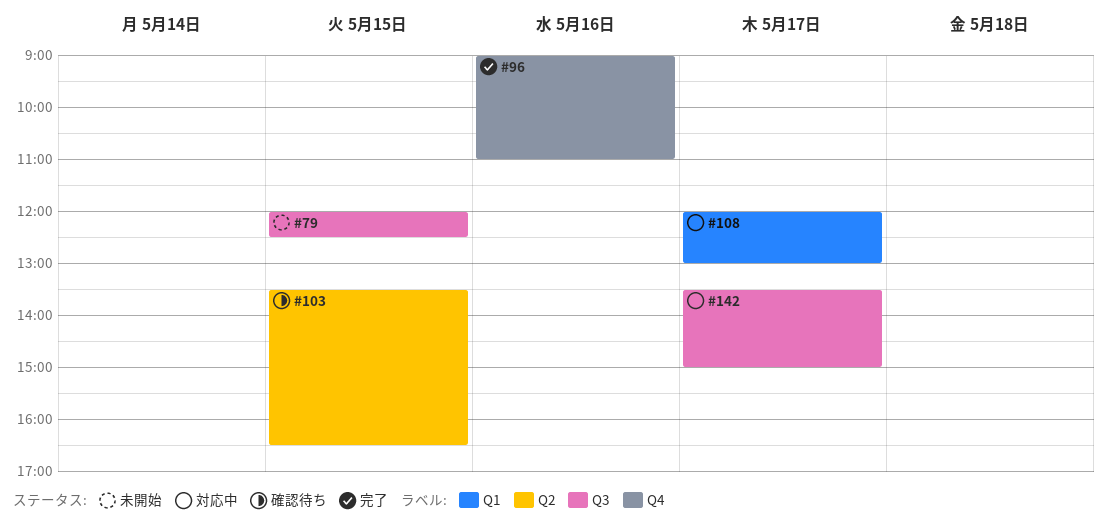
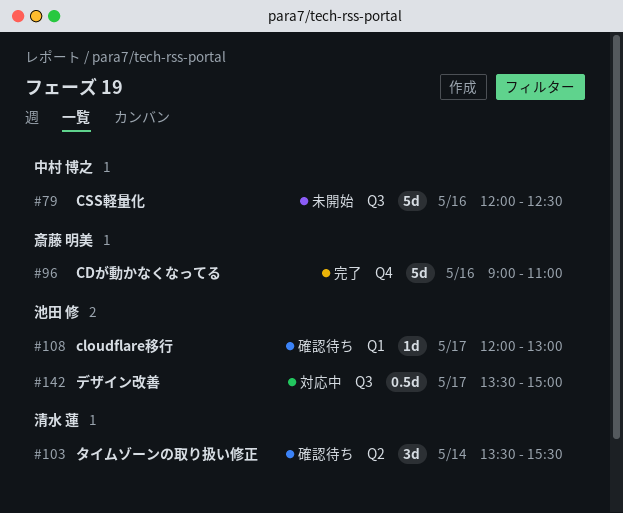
#79, day: May 15 -> May 16
#103, day: May 15 -> May 14
#103, ends: 16:30 -> 15:30
#108, status: 対応中 -> 確認待ち

